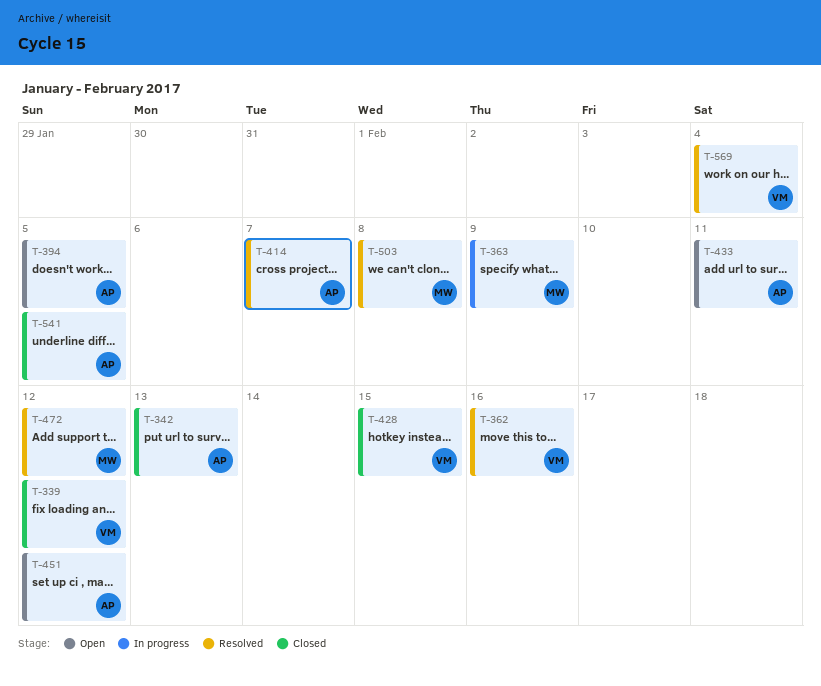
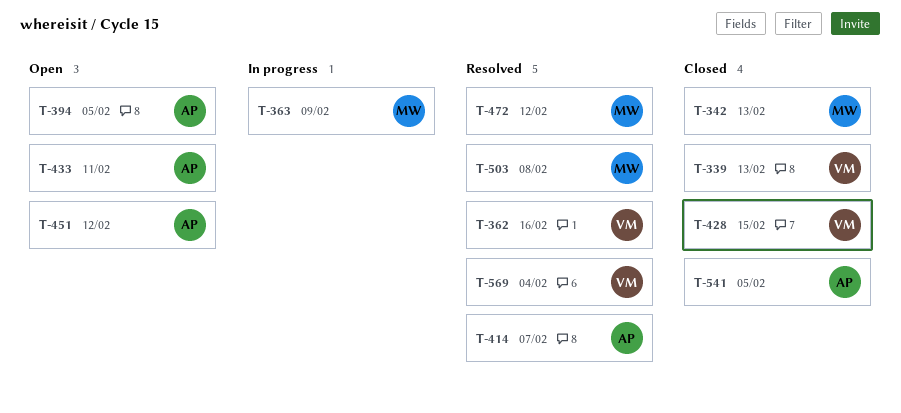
T-339, due: Feb 12 -> Feb 13
T-342, owner: AP -> MW

